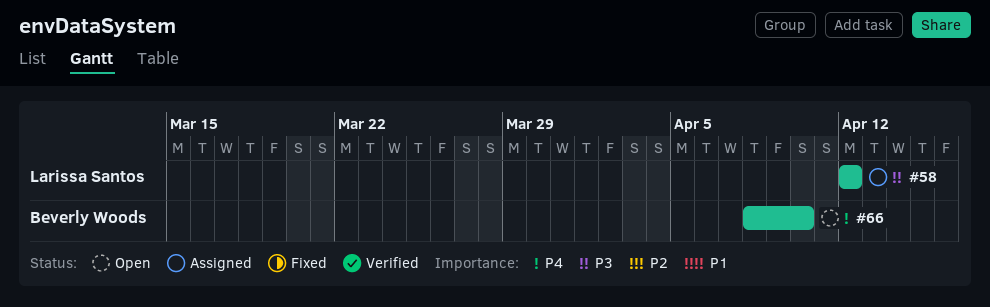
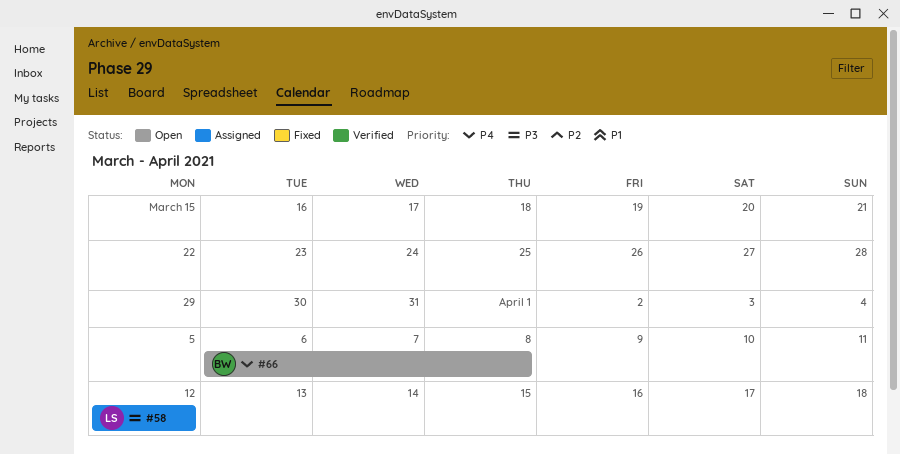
#66, start: Apr 8 -> Apr 6
#66, due: Apr 10 -> Apr 8

